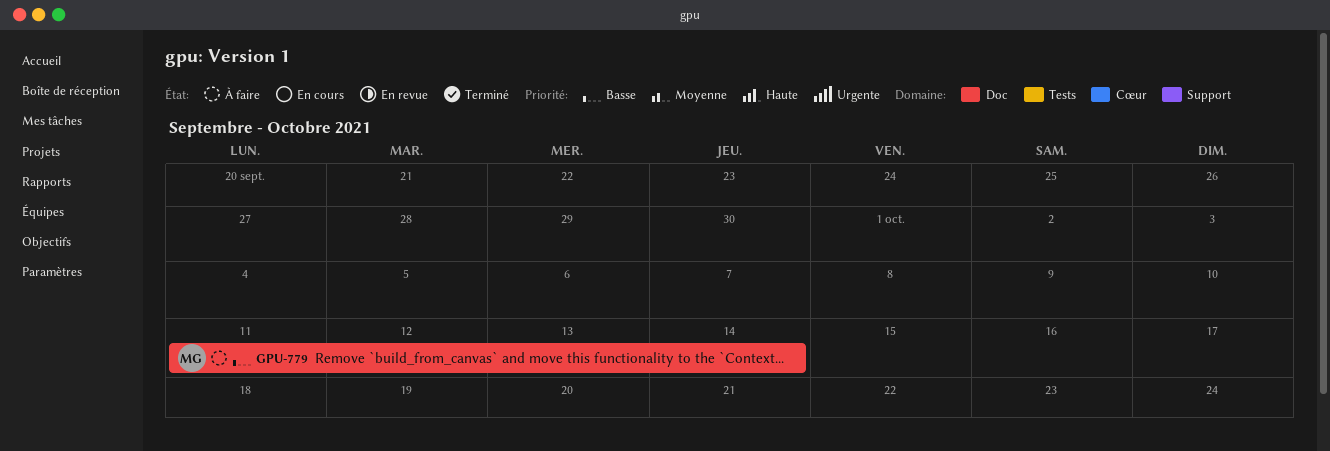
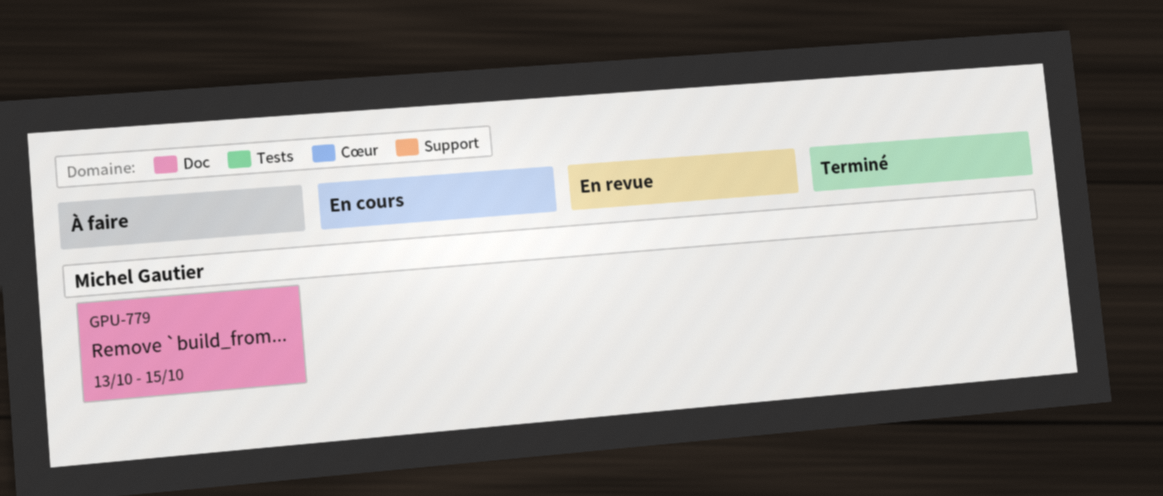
GPU-779, start: Oct 11 -> Oct 13
GPU-779, due: Oct 14 -> Oct 15

